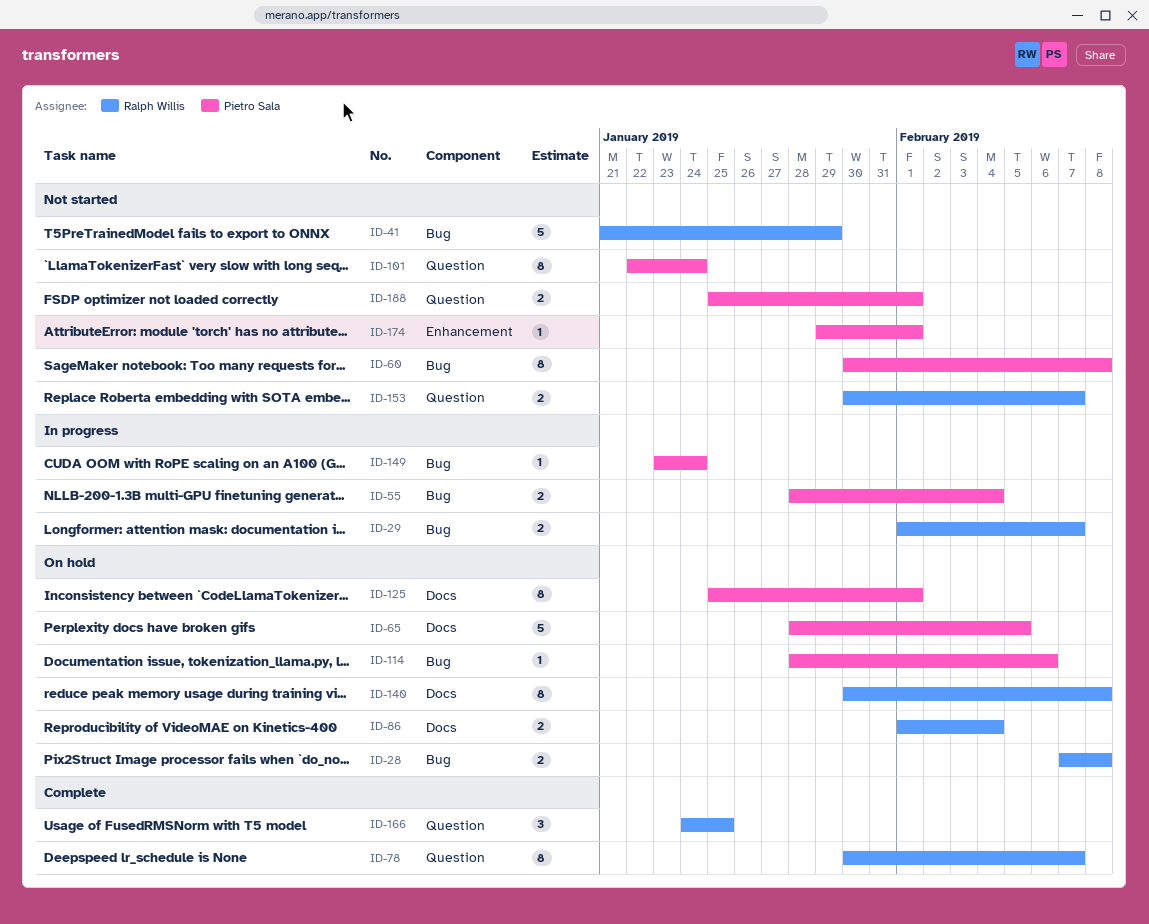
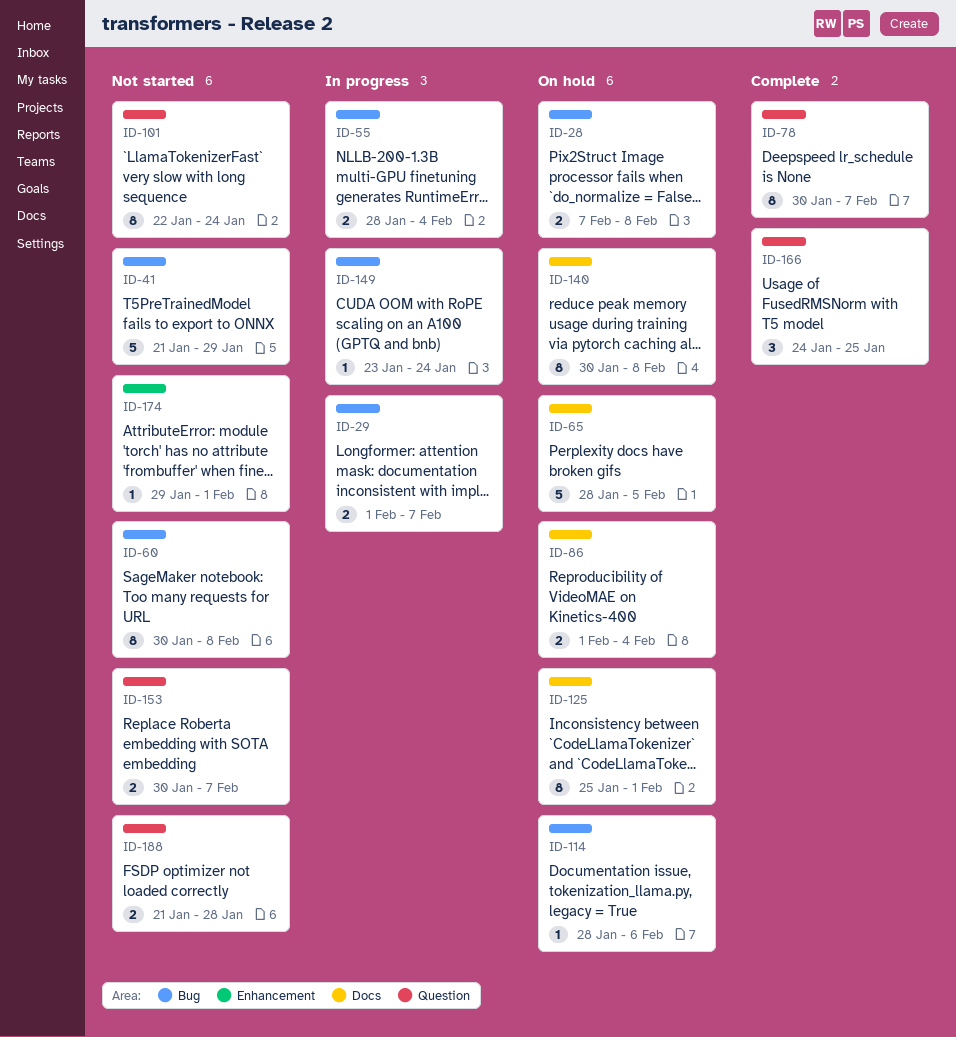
ID-188, start: Jan 25 -> Jan 21
ID-188, due: Feb 1 -> Jan 28

